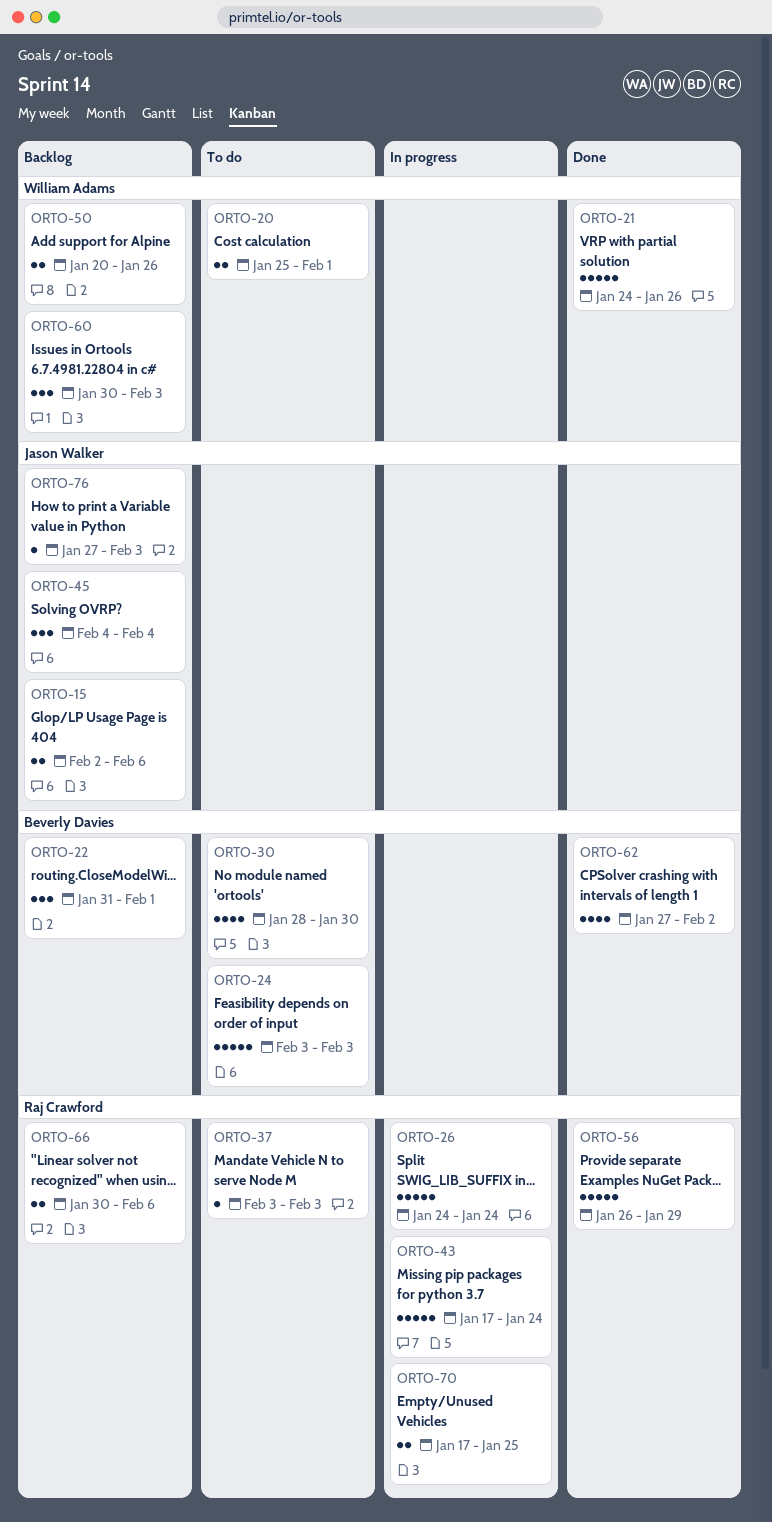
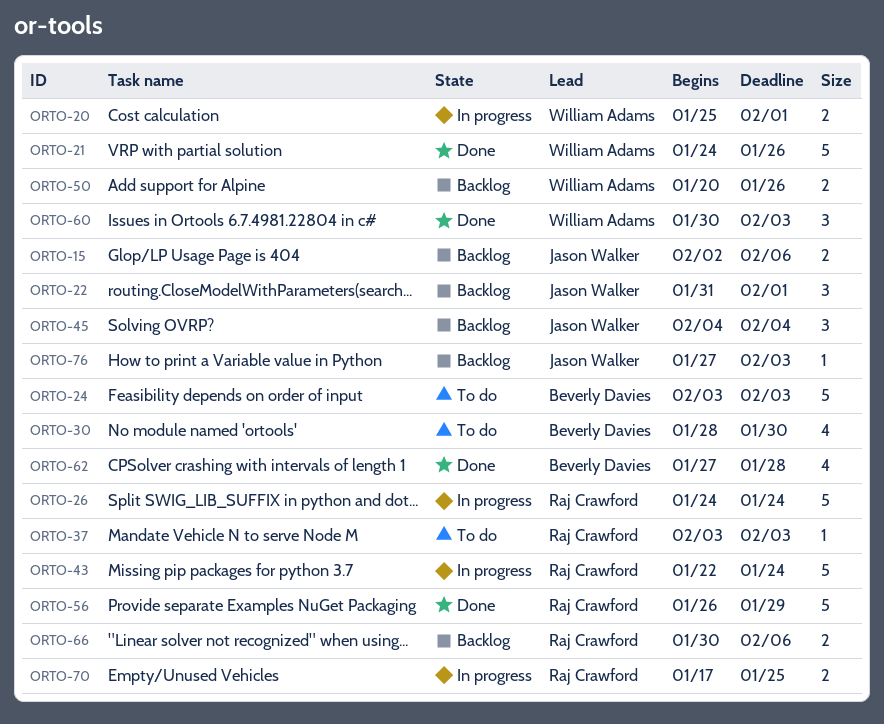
ORTO-20, status: To do -> In progress
ORTO-22, owner: Beverly Davies -> Jason Walker
ORTO-43, start: Jan 17 -> Jan 22
ORTO-60, status: Backlog -> Done
ORTO-62, due: Feb 2 -> Jan 28

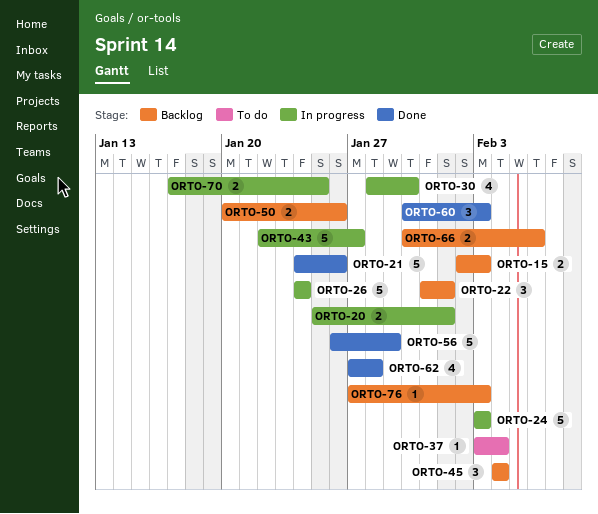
ORTO-15, due: Feb 6 -> Feb 3
ORTO-24, status: To do -> In progress
ORTO-30, status: To do -> In progress
ORTO-37, due: Feb 3 -> Feb 4
ORTO-43, due: Jan 24 -> Jan 27

